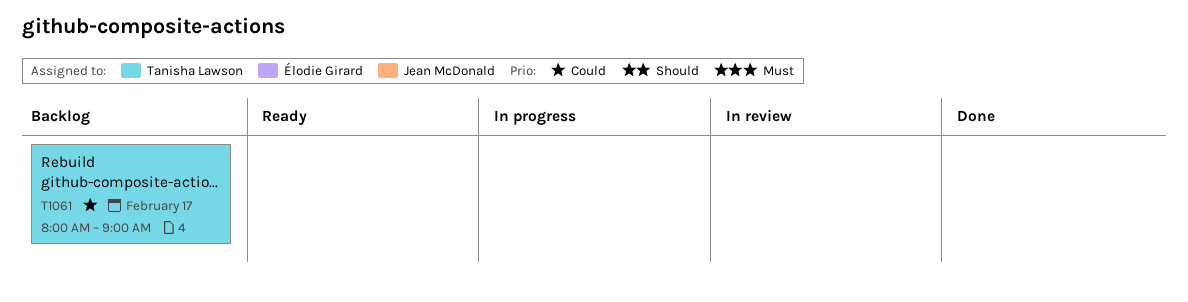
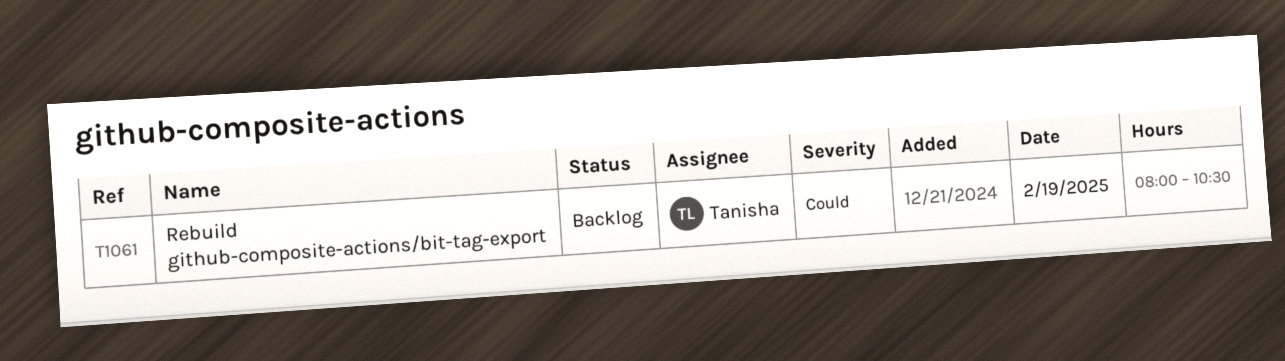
T1061, day: Feb 17 -> Feb 19
T1061, ends: 09:00 -> 10:30

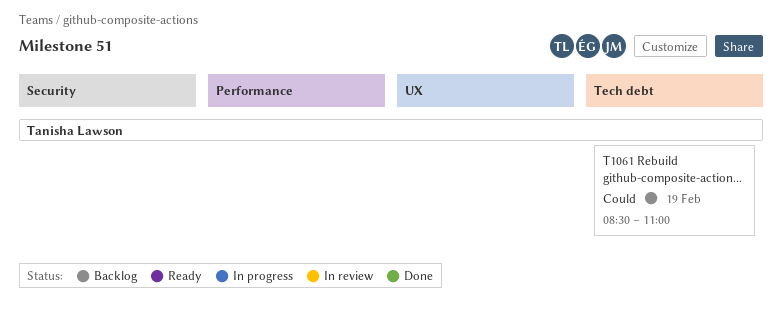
T1061, begins: 08:00 -> 08:30
T1061, ends: 10:30 -> 11:00

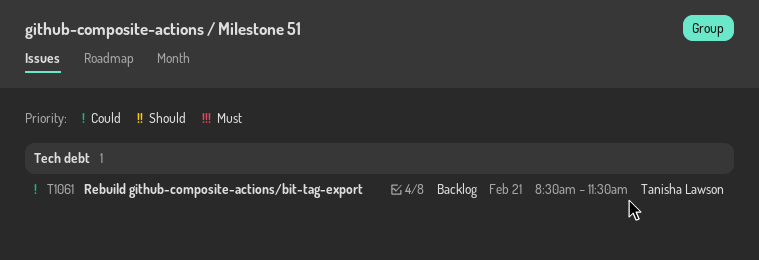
T1061, day: Feb 19 -> Feb 21
T1061, ends: 11:00 -> 11:30

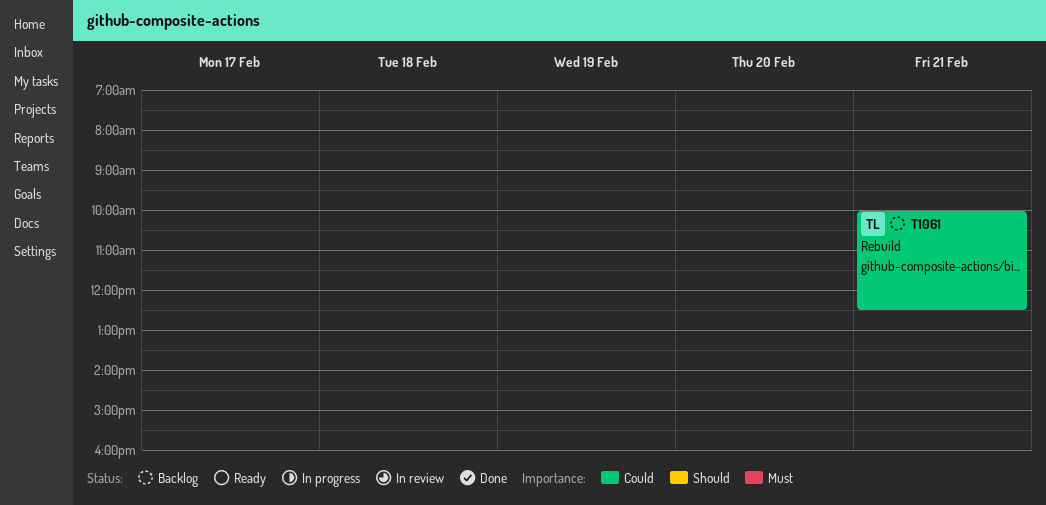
T1061, begins: 08:30 -> 10:00
T1061, ends: 11:30 -> 12:30

